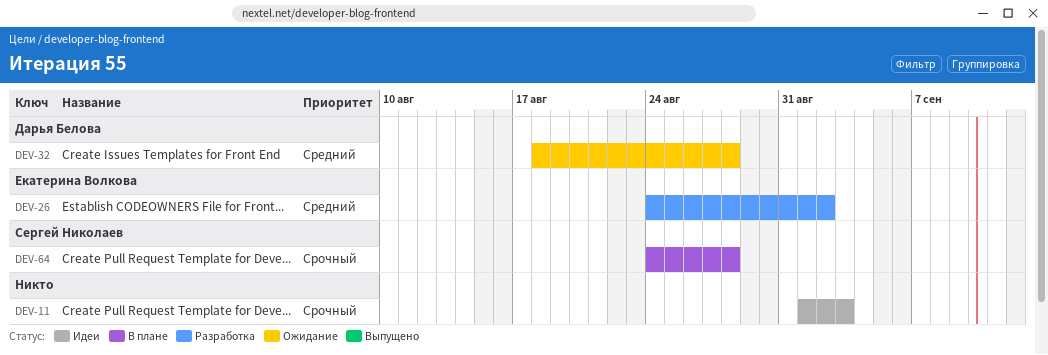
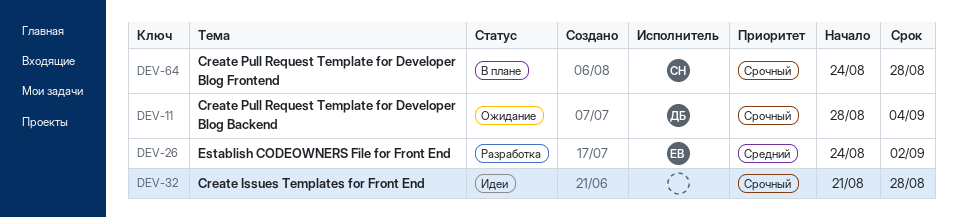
DEV-11, status: Идеи -> Ожидание
DEV-11, owner: none -> Дарья Белова
DEV-11, start: Sep 1 -> Aug 28
DEV-11, due: Sep 3 -> Sep 4
DEV-32, status: Ожидание -> Идеи
DEV-32, owner: Дарья Белова -> none
DEV-32, priority: Средний -> Срочный
DEV-32, start: Aug 18 -> Aug 21

